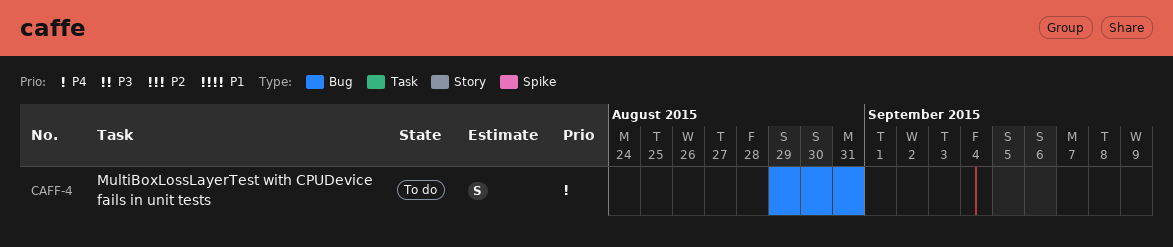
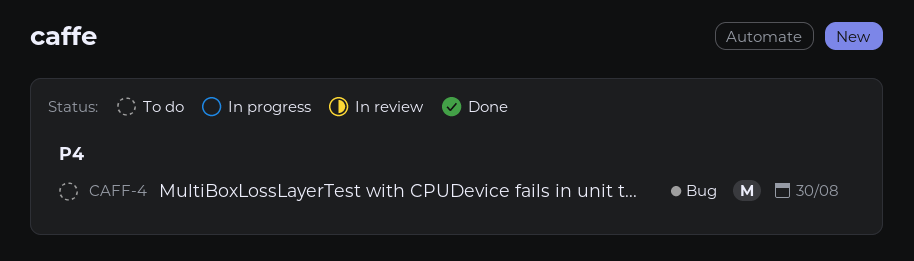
CAFF-4, estimate: S -> M
CAFF-4, due: Aug 31 -> Aug 30

